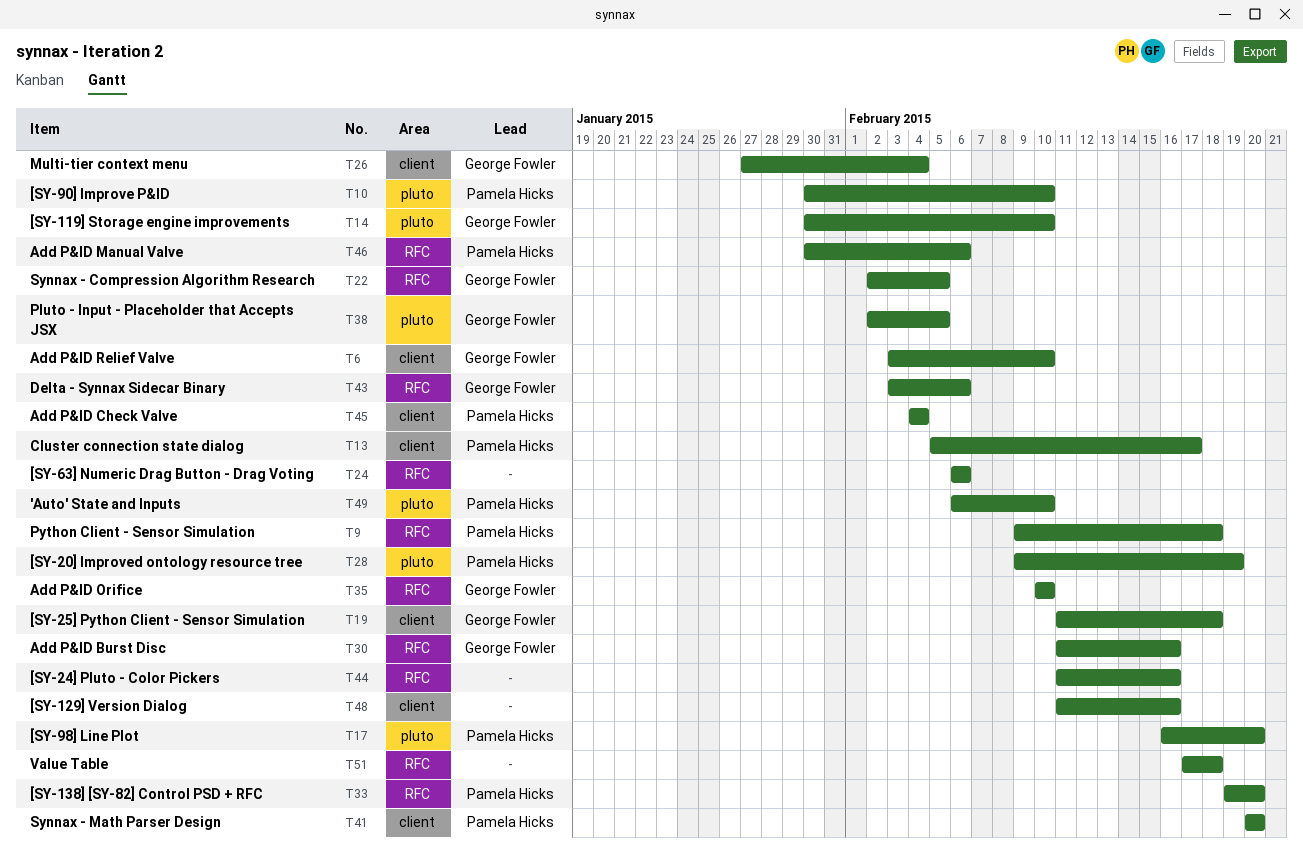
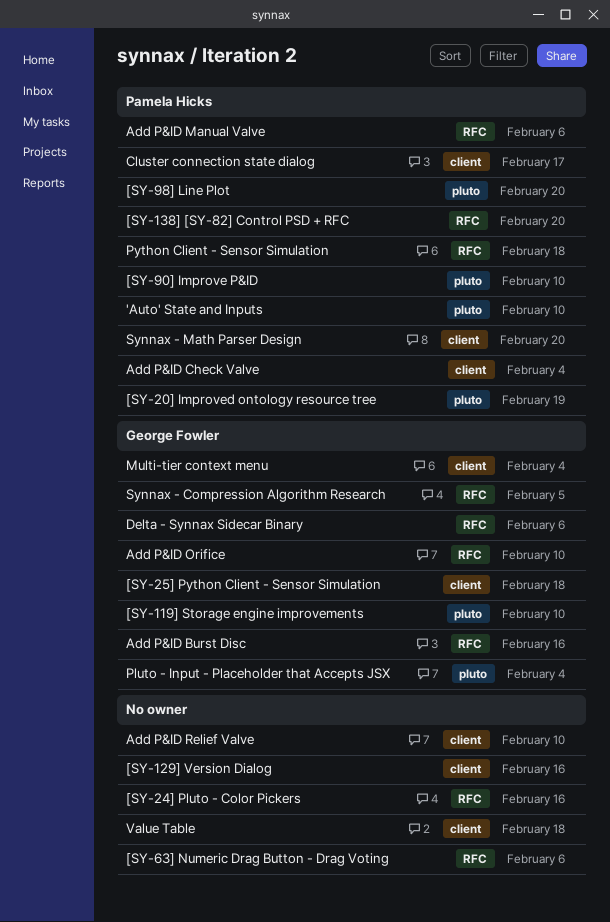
Add P&ID Relief Valve, owner: George Fowler -> none
Pluto - Input - Placeholder that Accepts JSX, due: Feb 5 -> Feb 4
Value Table, label: RFC -> client

